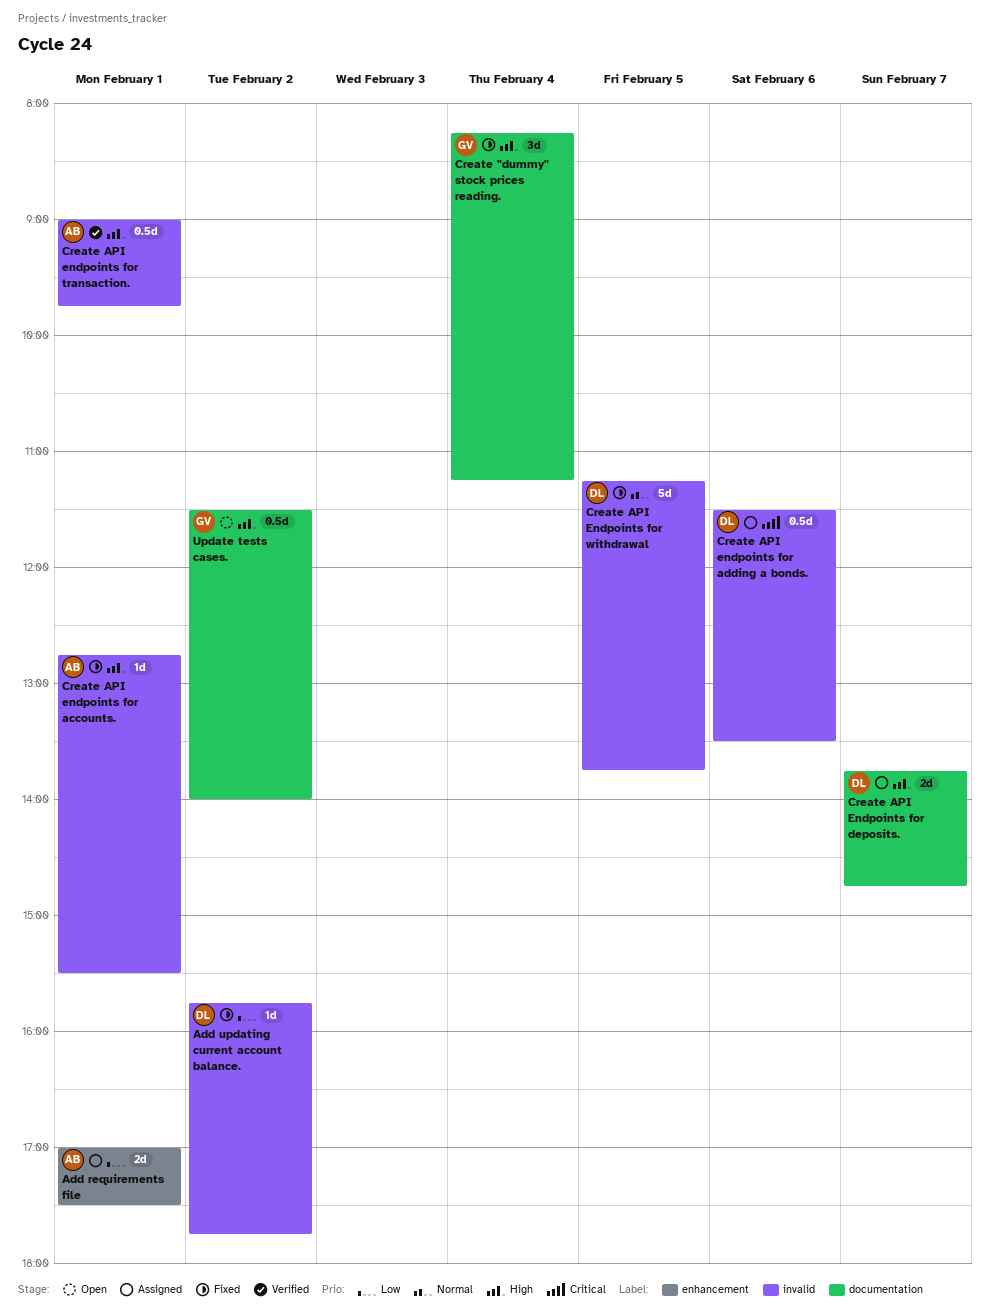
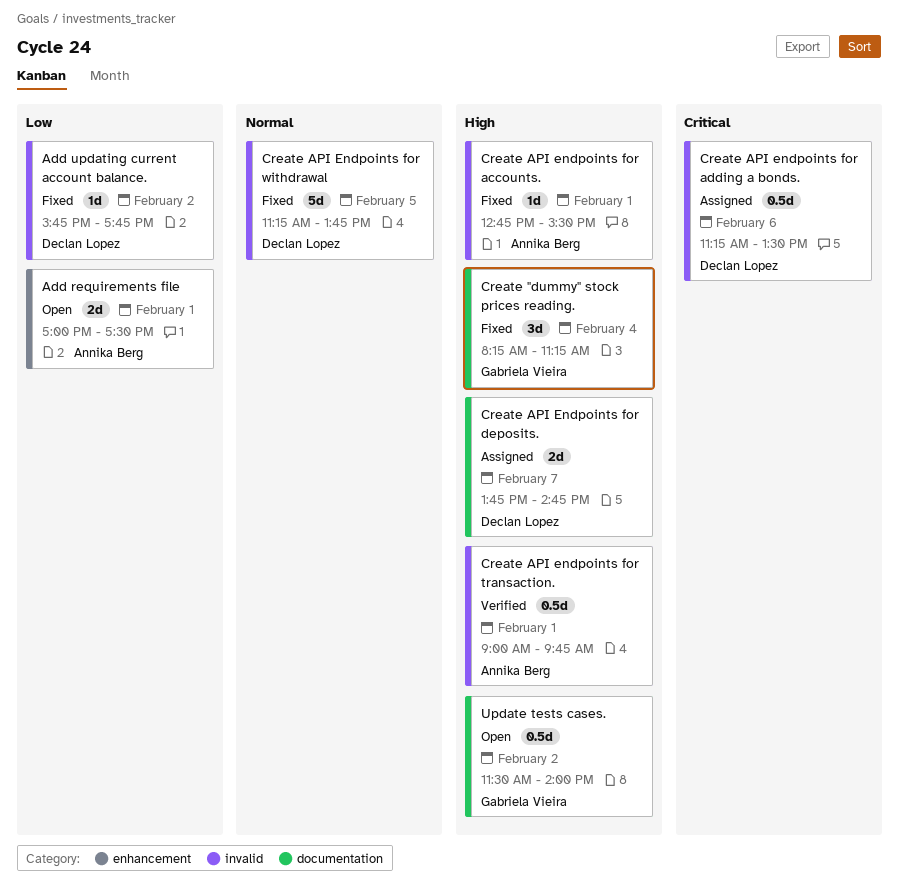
Add requirements file, status: Assigned -> Open
Create API endpoints for adding a bonds., begins: 11:30 -> 11:15

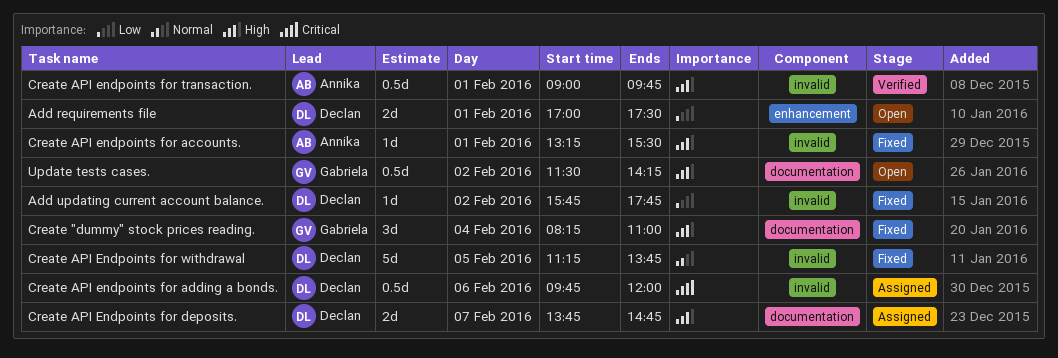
Add requirements file, owner: Annika Berg -> Declan Lopez
Create "dummy" stock prices reading., ends: 11:15 -> 11:00
Create API endpoints for accounts., begins: 12:45 -> 13:15
Create API endpoints for adding a bonds., begins: 11:15 -> 09:45
Create API endpoints for adding a bonds., ends: 13:30 -> 12:00
Update tests cases., ends: 14:00 -> 14:15

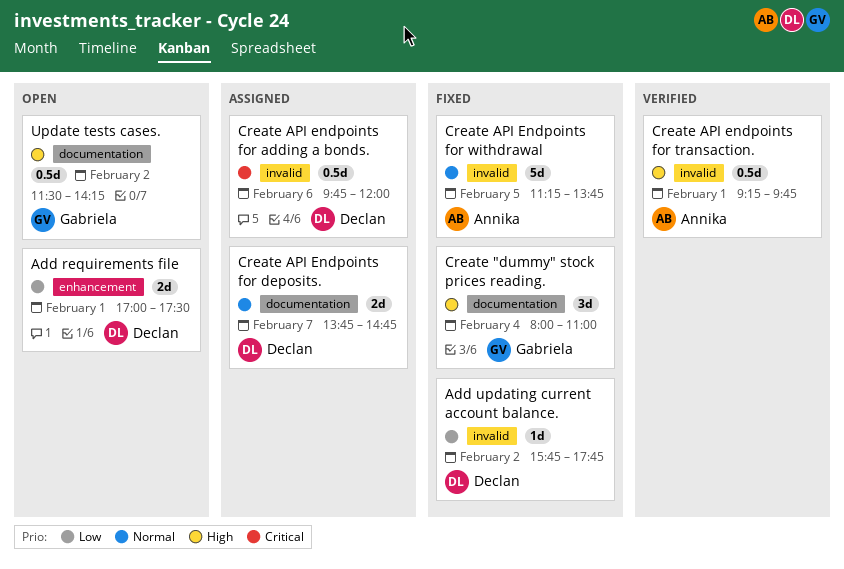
Create "dummy" stock prices reading., begins: 08:15 -> 08:00
Create API endpoints for accounts.: present -> none
Create API Endpoints for deposits., priority: High -> Normal
Create API endpoints for transaction., begins: 09:00 -> 09:15
Create API Endpoints for withdrawal, owner: Declan -> Annika

